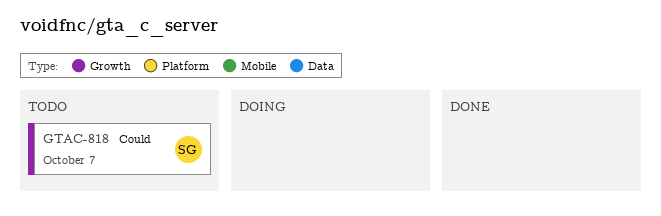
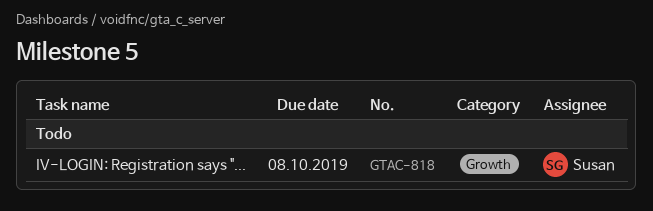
GTAC-818, due: Oct 7 -> Oct 8

